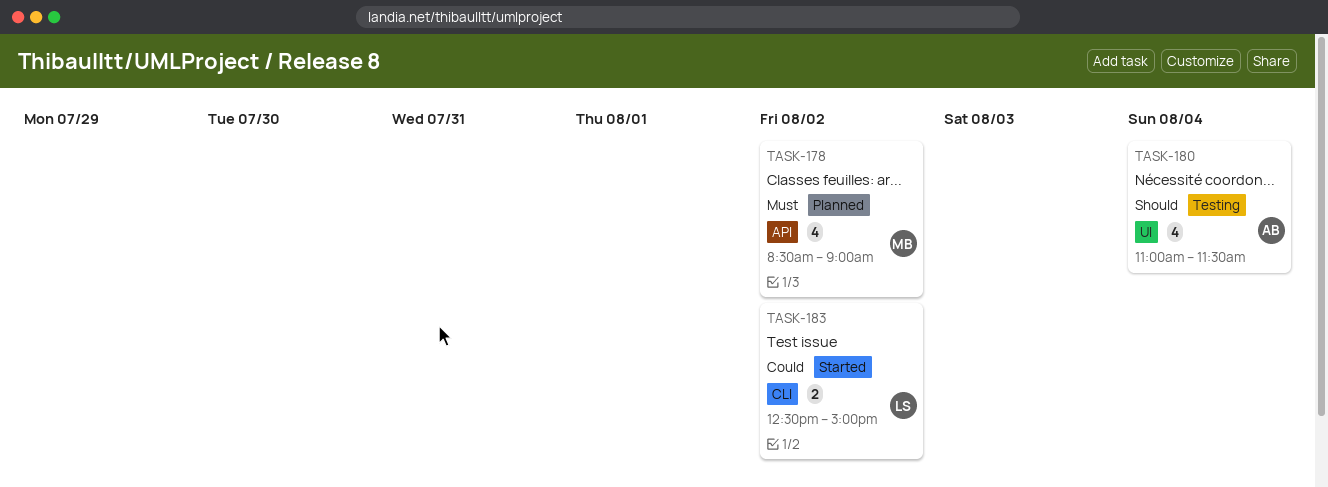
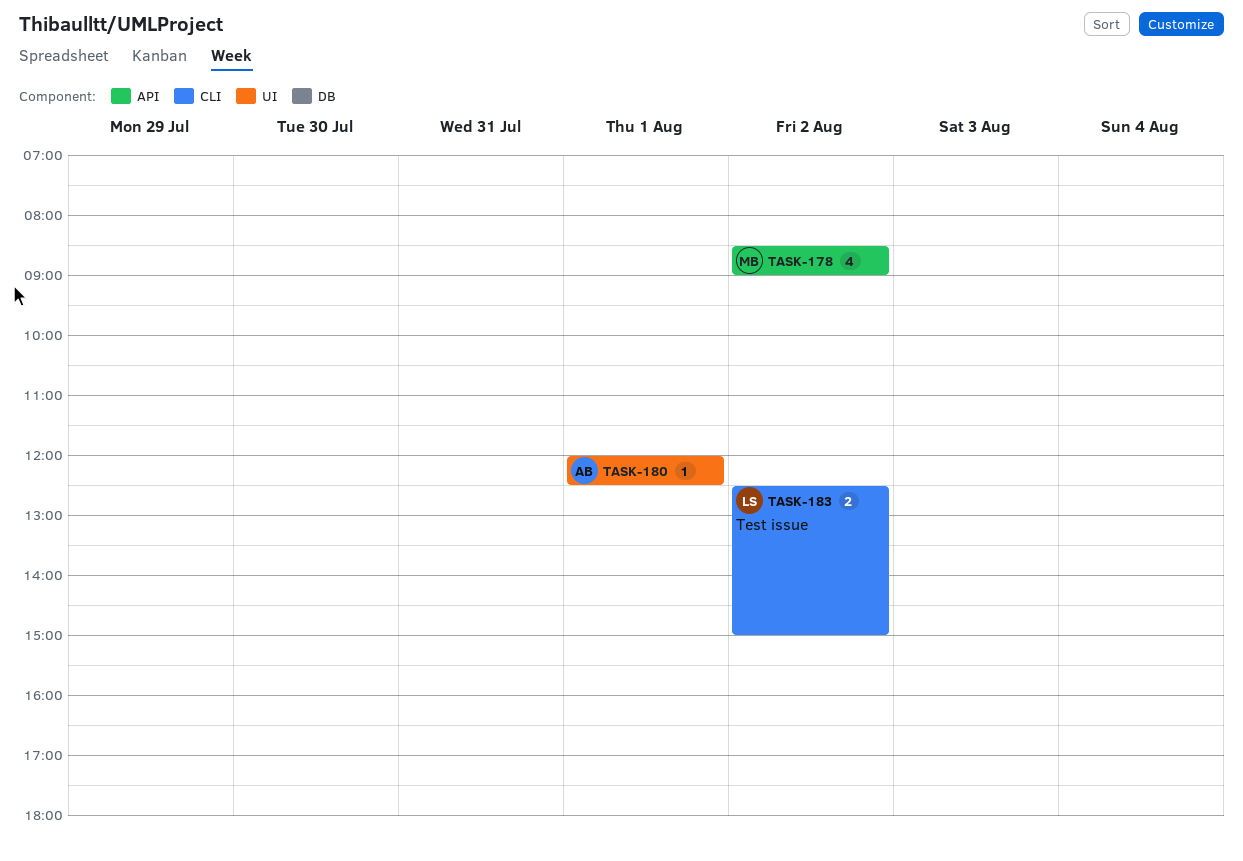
TASK-180, estimate: 4 -> 1
TASK-180, day: Aug 4 -> Aug 1
TASK-180, begins: 11:00 -> 12:00
TASK-180, ends: 11:30 -> 12:30

